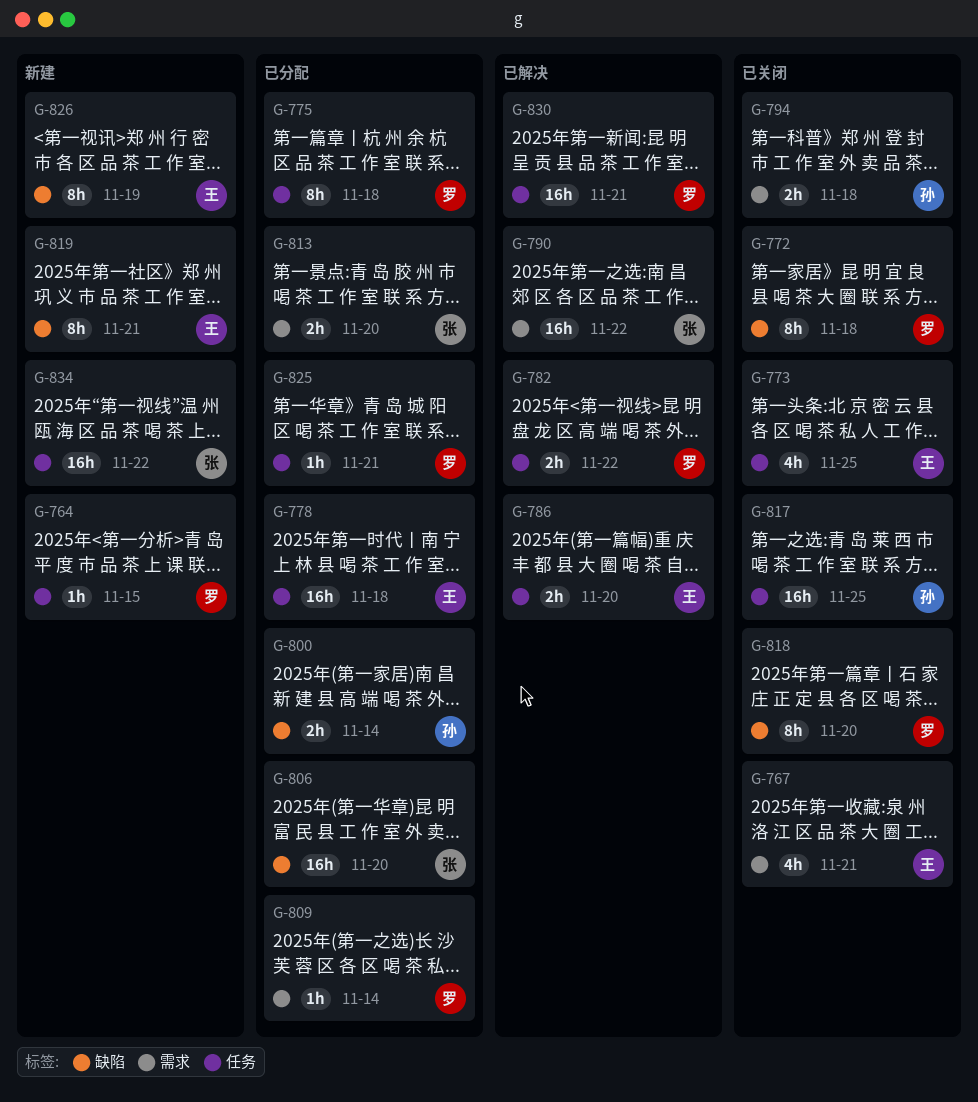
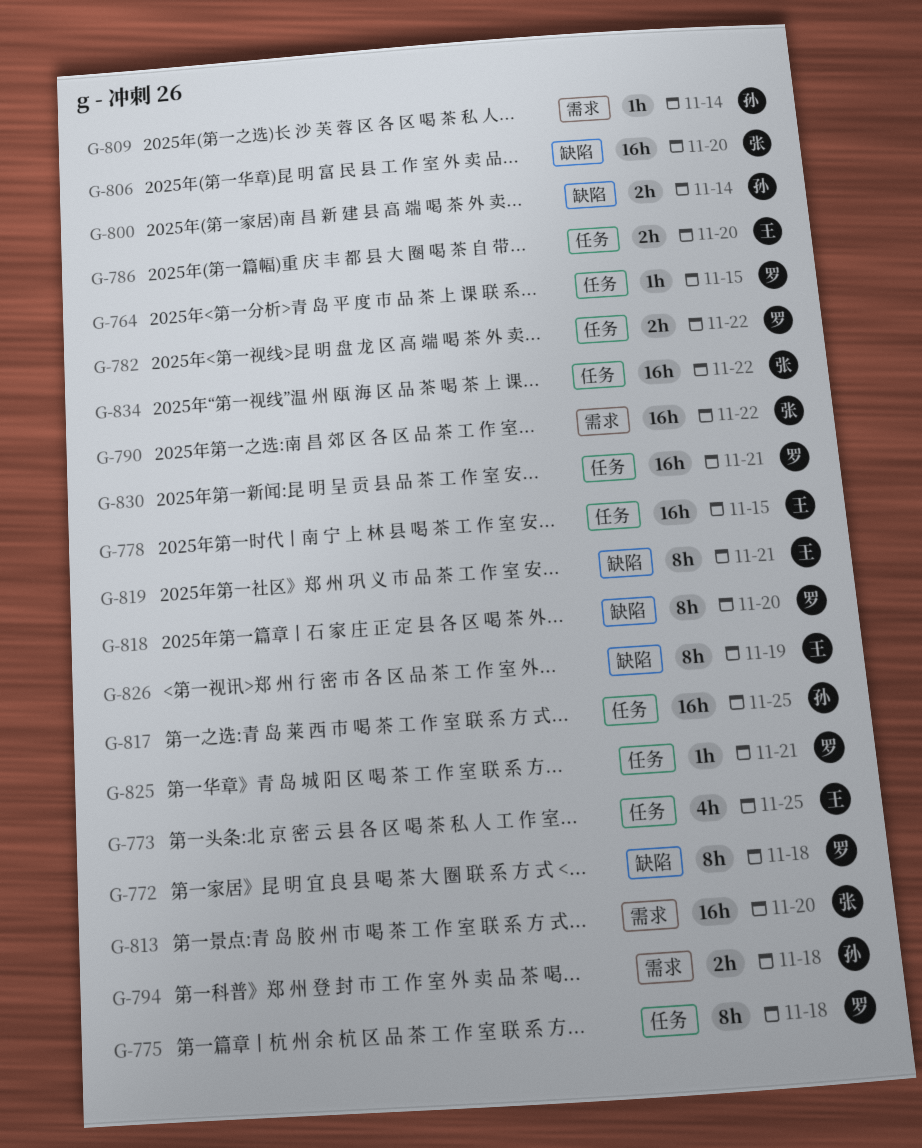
G-767: present -> none
G-778, due: Nov 18 -> Nov 15
G-809, owner: 罗 -> 孙
G-813, estimate: 2h -> 16h

